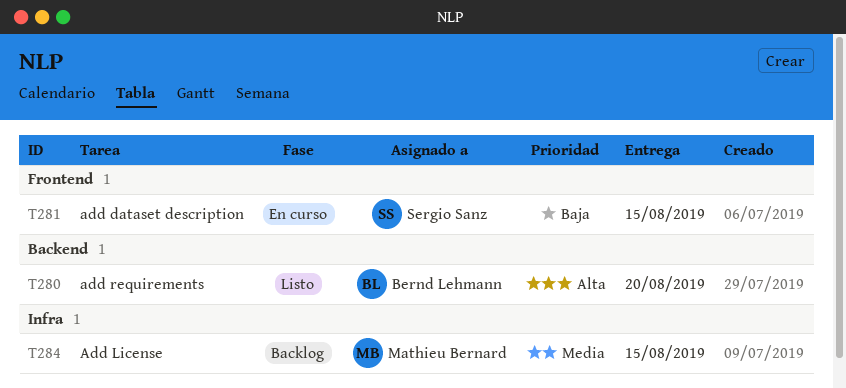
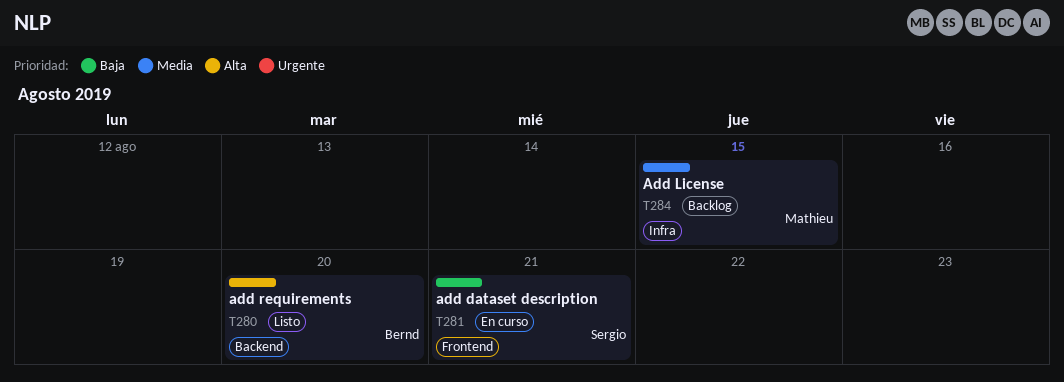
T281, due: Aug 15 -> Aug 21

